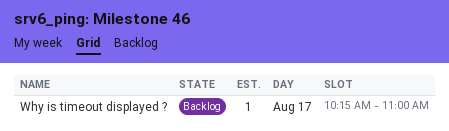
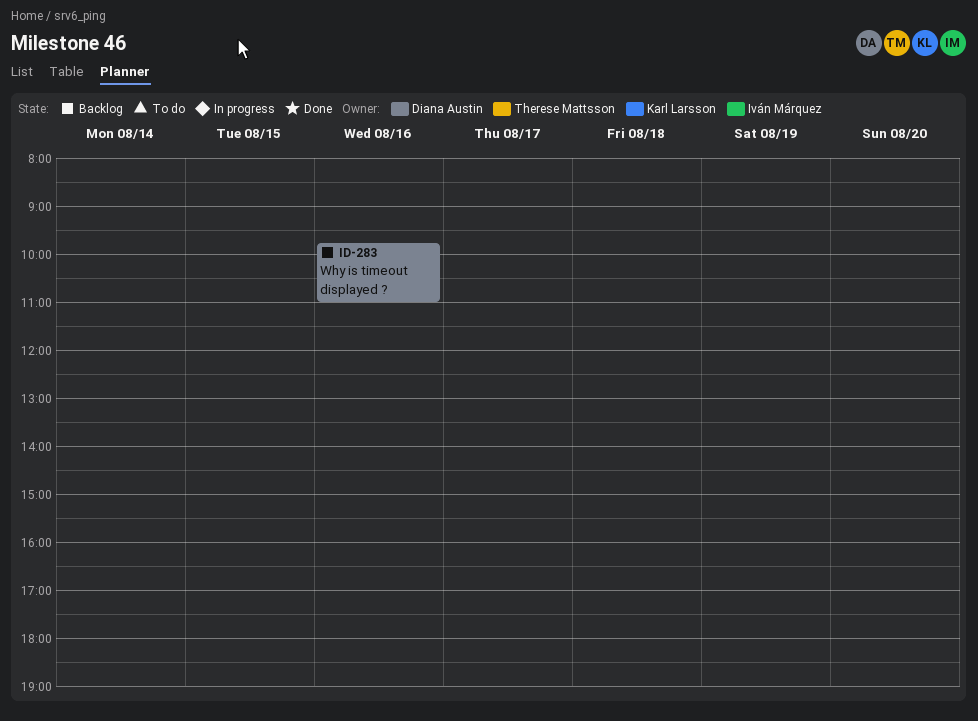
Why is timeout displayed ?, day: Aug 17 -> Aug 16
Why is timeout displayed ?, begins: 10:15 -> 09:45

